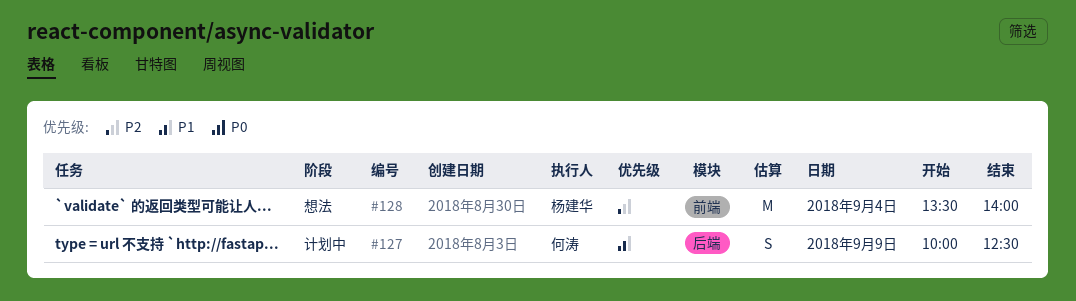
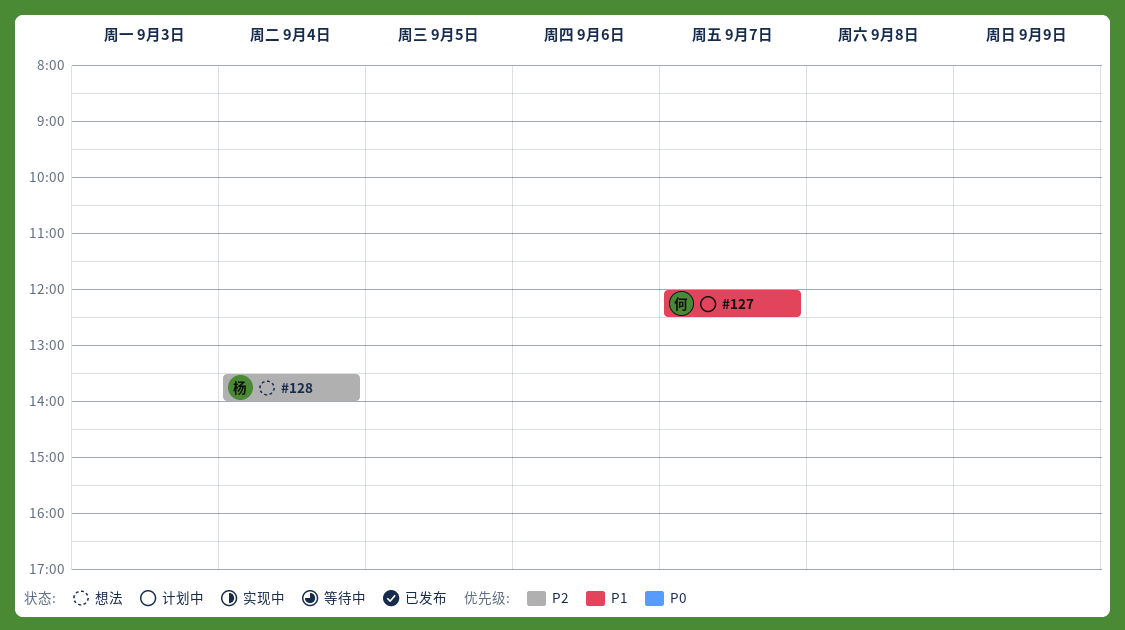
#127, day: Sep 9 -> Sep 7
#127, begins: 10:00 -> 12:00

